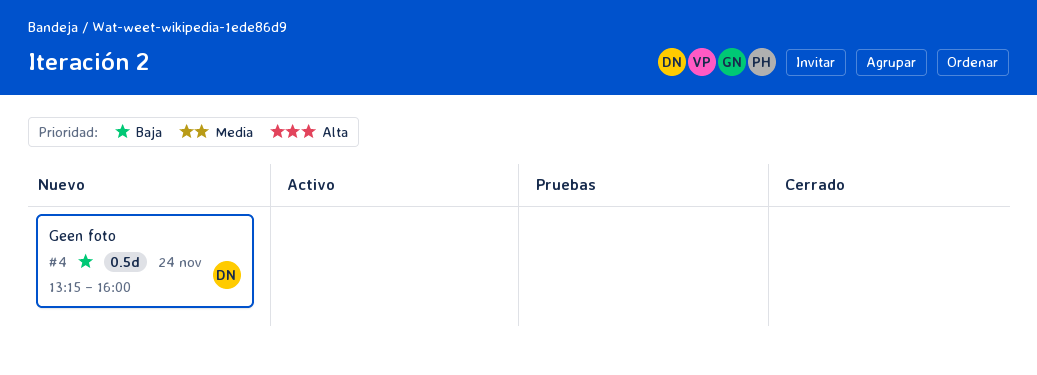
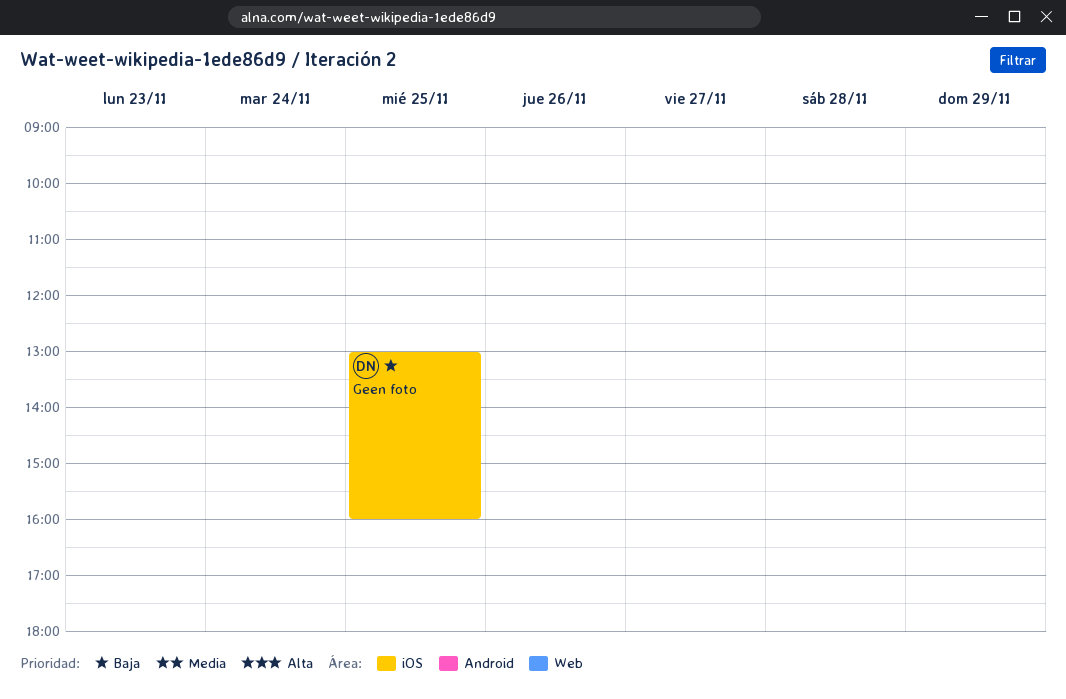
Geen foto, day: Nov 24 -> Nov 25
Geen foto, begins: 13:15 -> 13:00

